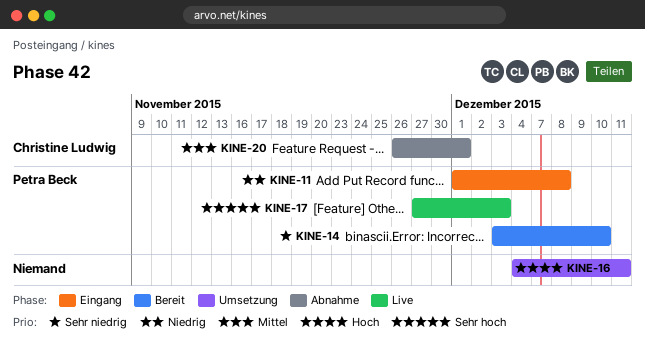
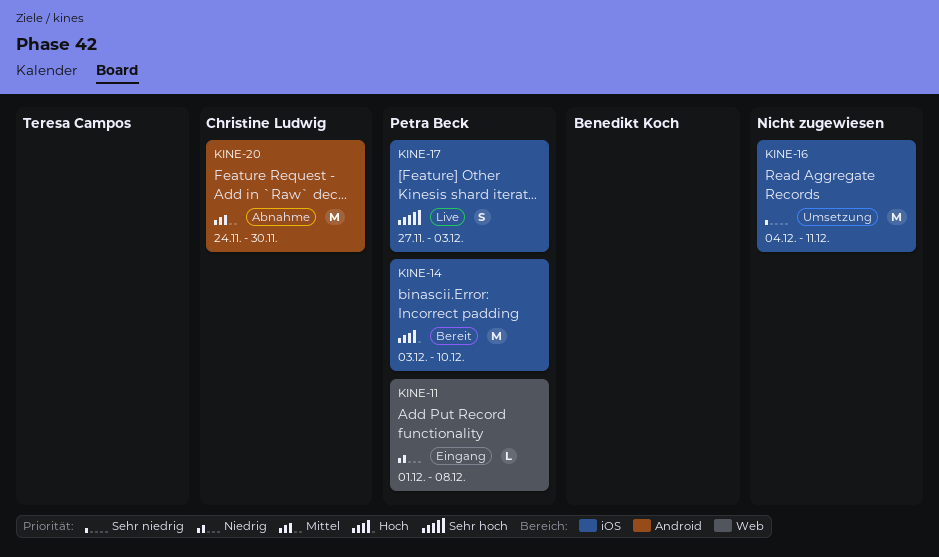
KINE-14, priority: Sehr niedrig -> Hoch
KINE-16, priority: Hoch -> Sehr niedrig
KINE-20, start: Nov 26 -> Nov 24
KINE-20, due: Dec 1 -> Nov 30

